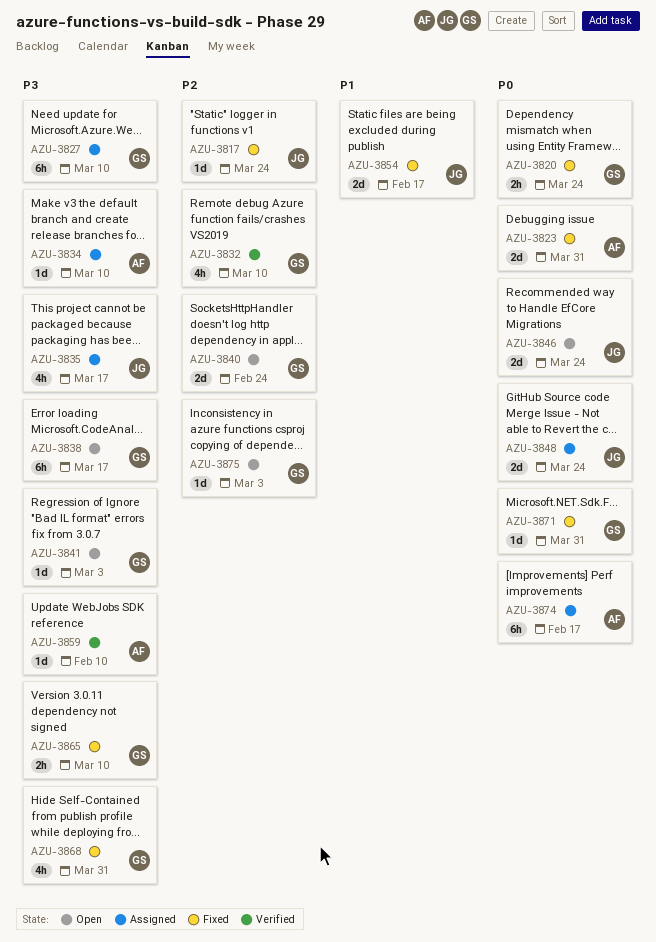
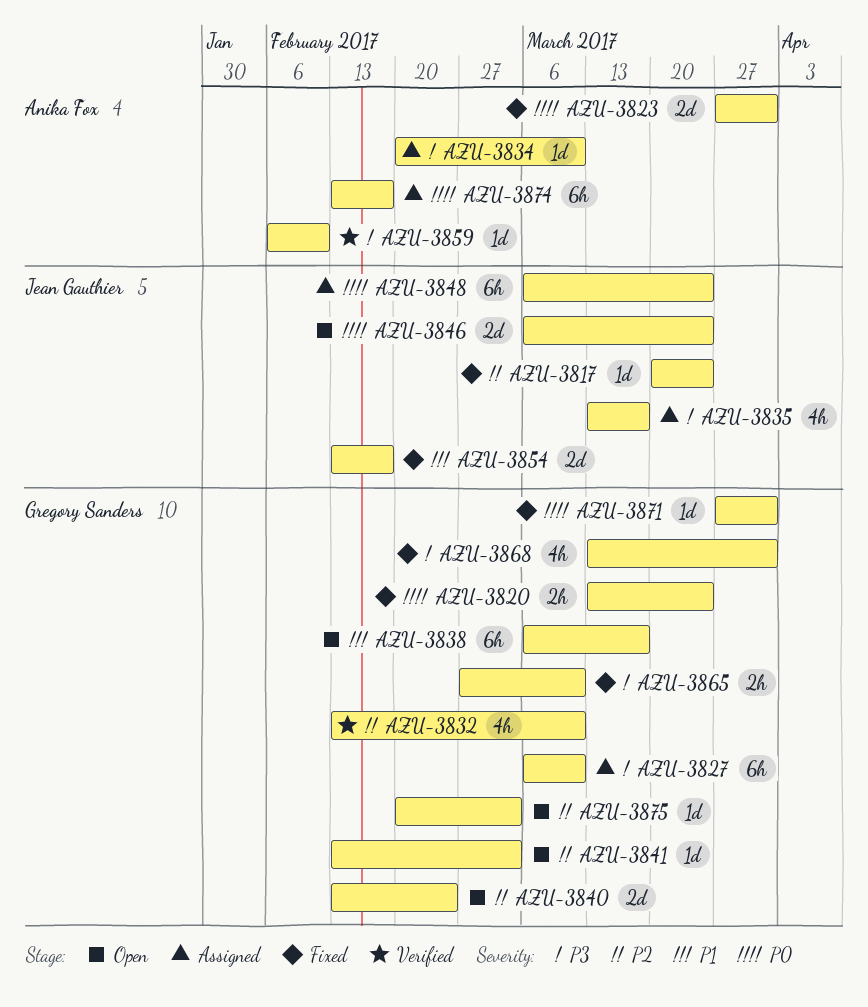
AZU-3838, priority: P3 -> P1
AZU-3841, priority: P3 -> P2
AZU-3848, estimate: 2d -> 6h

